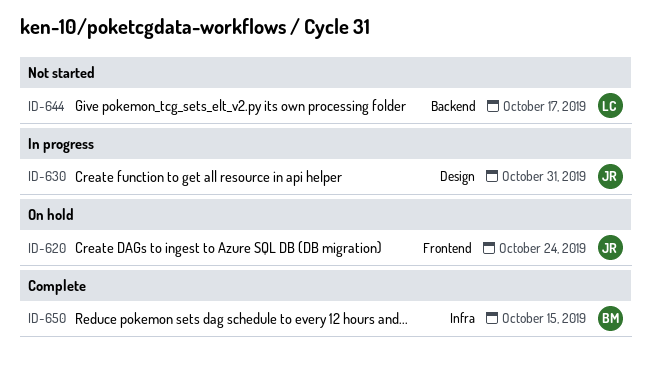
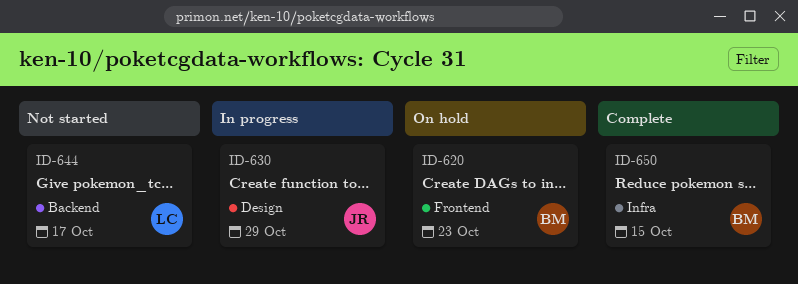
ID-620, owner: JR -> BM
ID-620, due: Oct 24 -> Oct 23
ID-630, due: Oct 31 -> Oct 29

